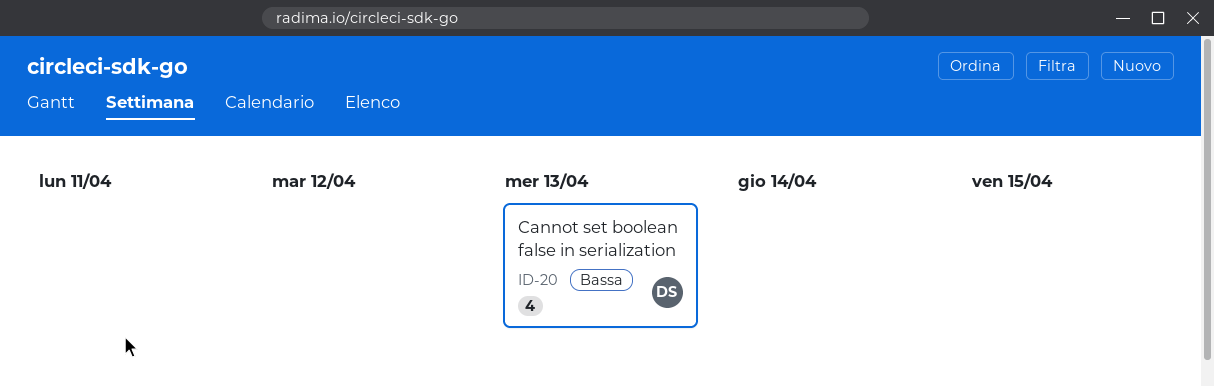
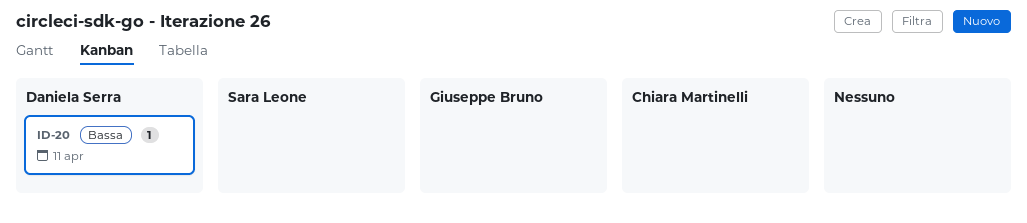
ID-20, estimate: 4 -> 1
ID-20, due: Apr 13 -> Apr 11

